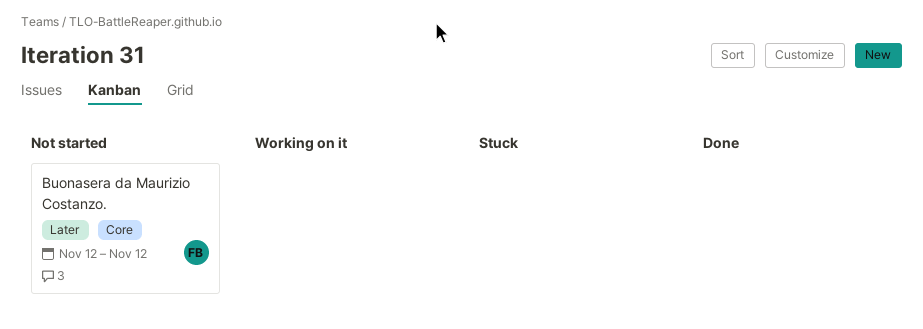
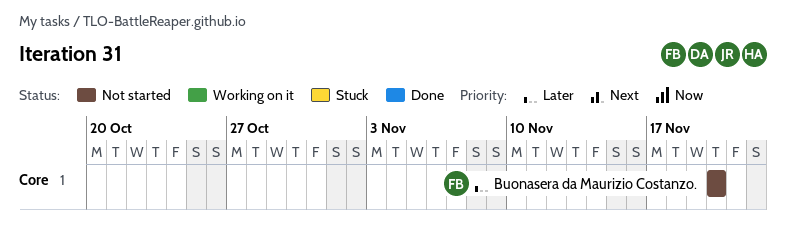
Buonasera da Maurizio Costanzo., start: Nov 12 -> Nov 20
Buonasera da Maurizio Costanzo., due: Nov 12 -> Nov 20

